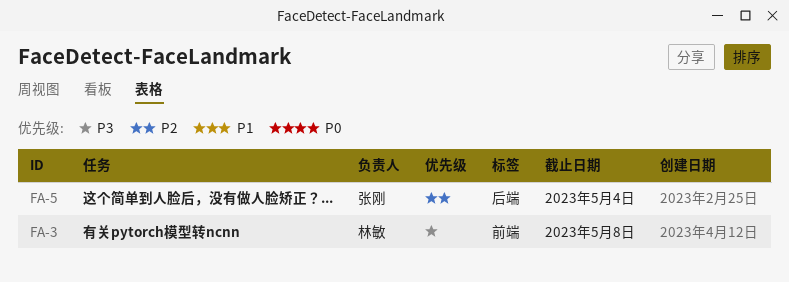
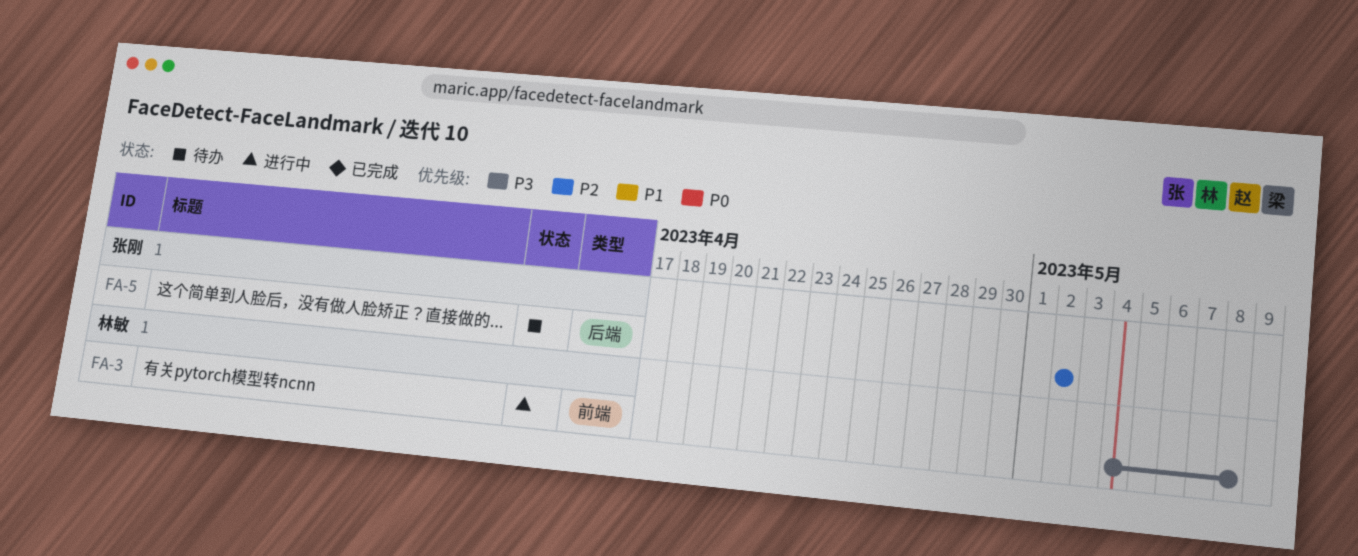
FA-5, due: May 4 -> May 2

